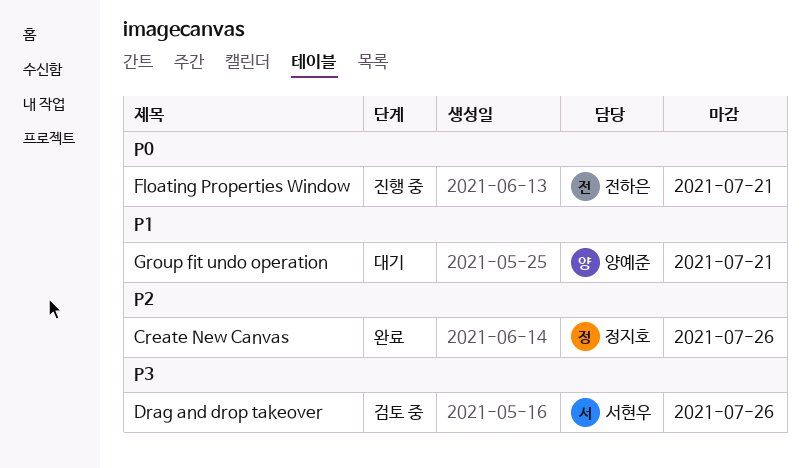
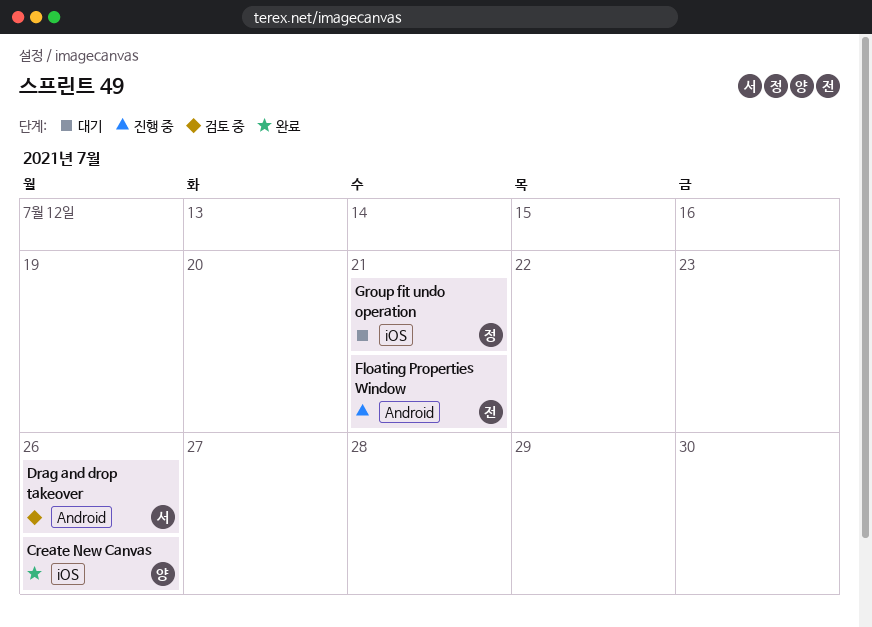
Create New Canvas, owner: 정지호 -> 양예준
Group fit undo operation, owner: 양예준 -> 정지호

